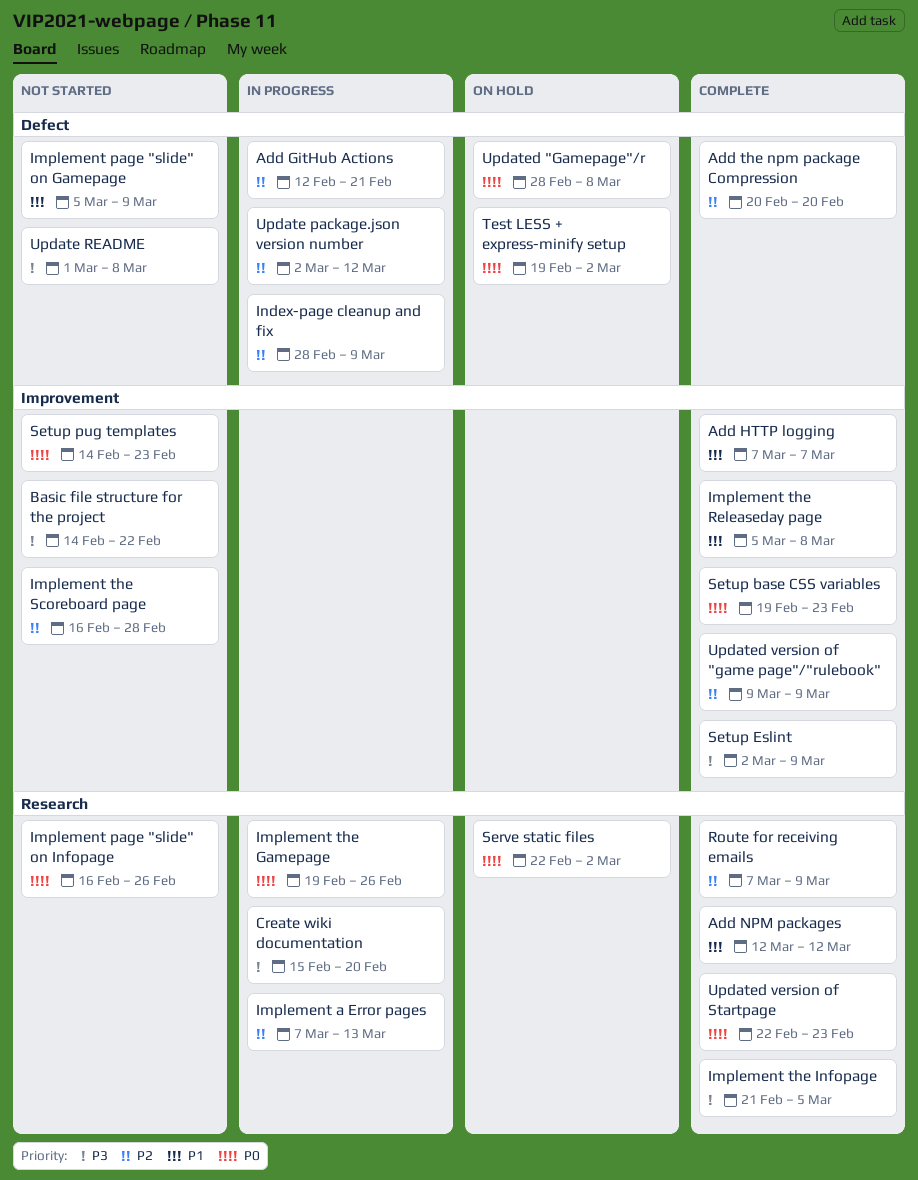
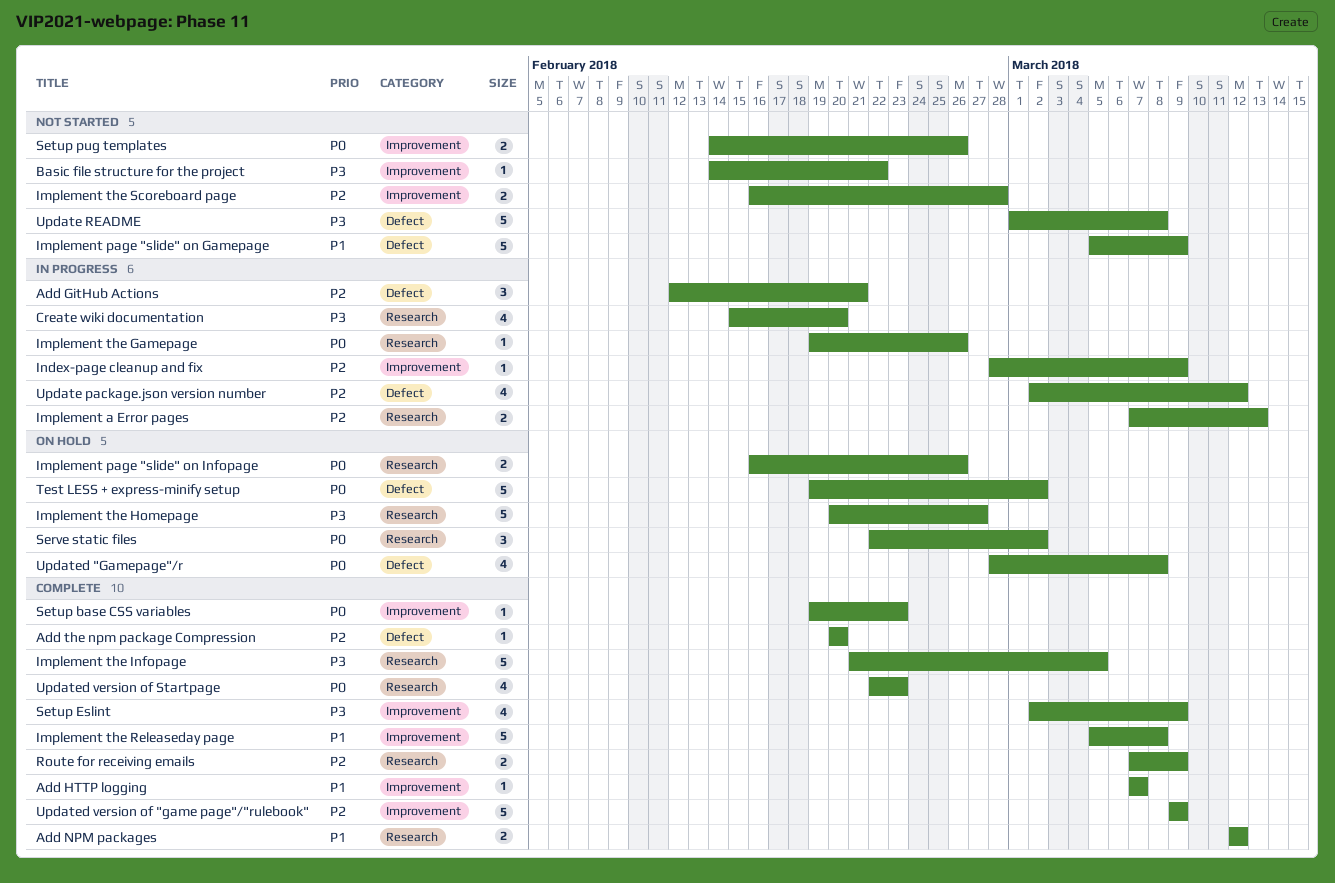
Implement page "slide" on Infopage, status: Not started -> On hold
Implement the Homepage: none -> present
Index-page cleanup and fix, label: Defect -> Improvement
Setup pug templates, due: Feb 23 -> Feb 26

